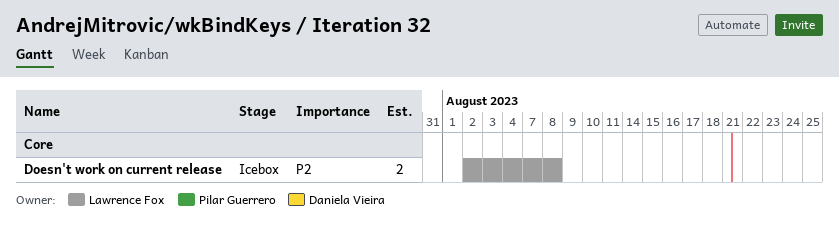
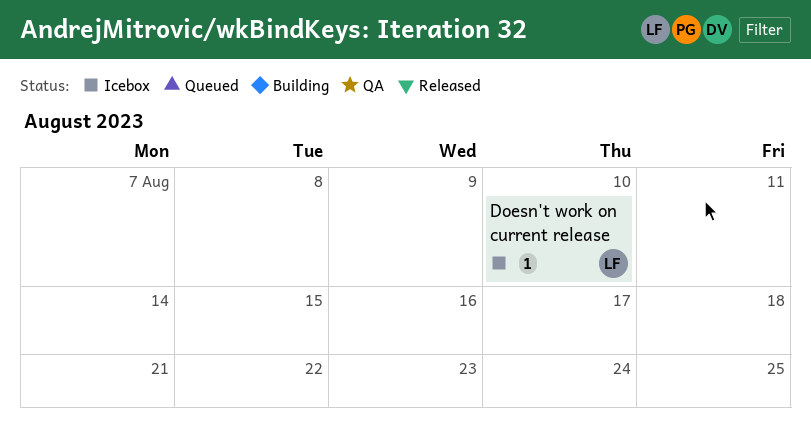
Doesn't work on current release, estimate: 2 -> 1
Doesn't work on current release, due: Aug 8 -> Aug 10

